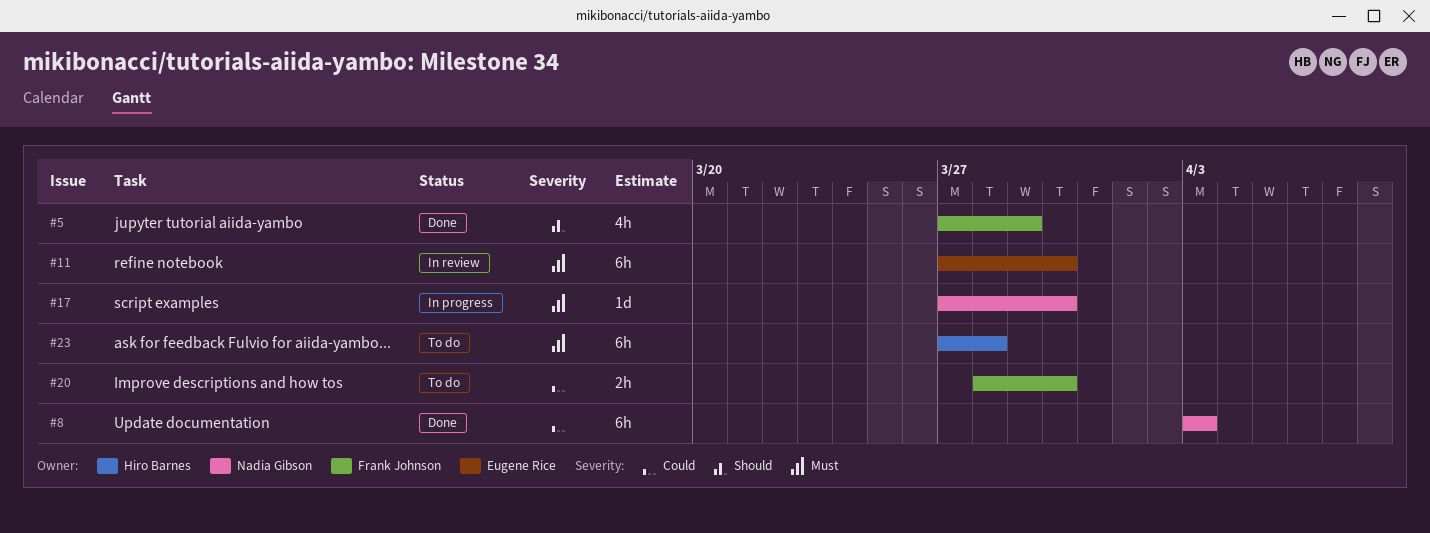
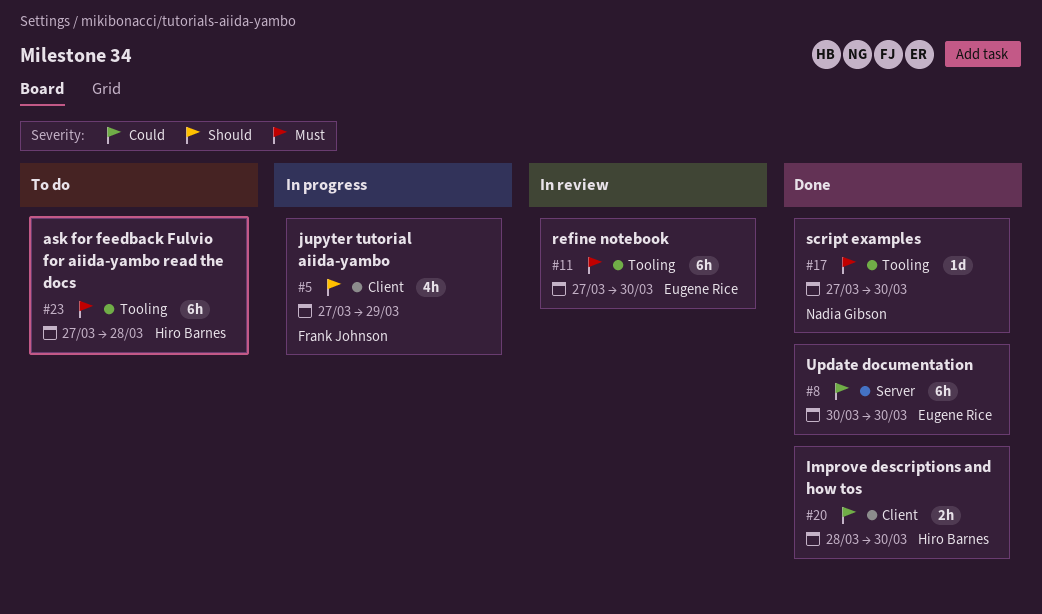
#5, status: Done -> In progress
#8, owner: Nadia Gibson -> Eugene Rice
#8, start: Apr 3 -> Mar 30
#8, due: Apr 3 -> Mar 30
#17, status: In progress -> Done
#20, status: To do -> Done
#20, owner: Frank Johnson -> Hiro Barnes

